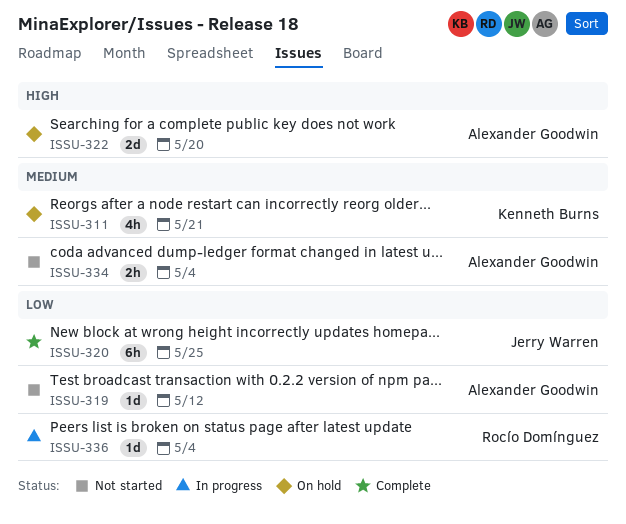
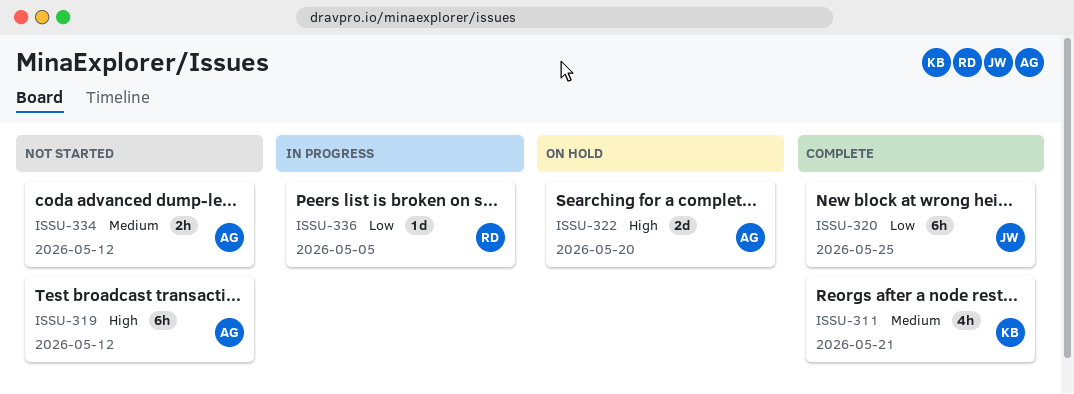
ISSU-311, status: On hold -> Complete
ISSU-319, priority: Low -> High
ISSU-319, estimate: 1d -> 6h
ISSU-334, due: May 4 -> May 12
ISSU-336, due: May 4 -> May 5

